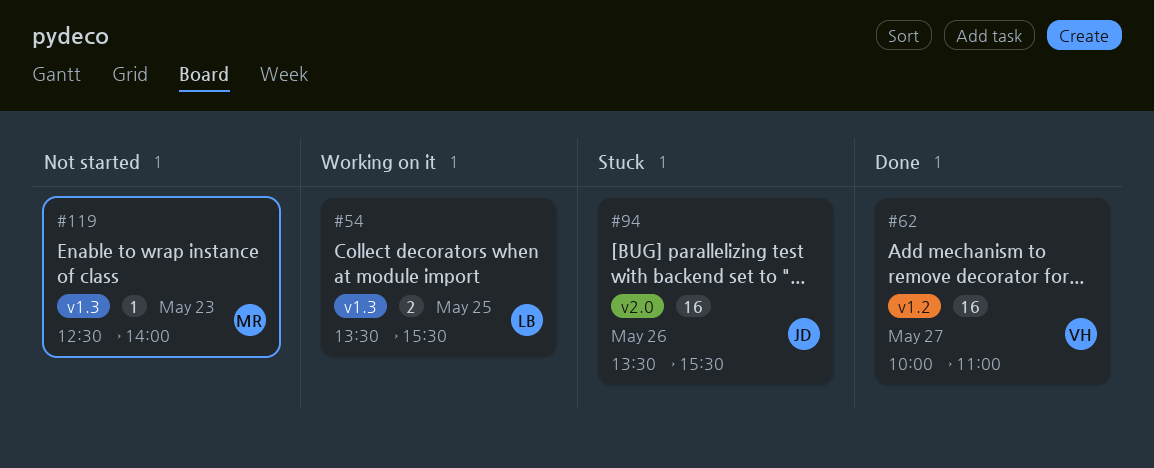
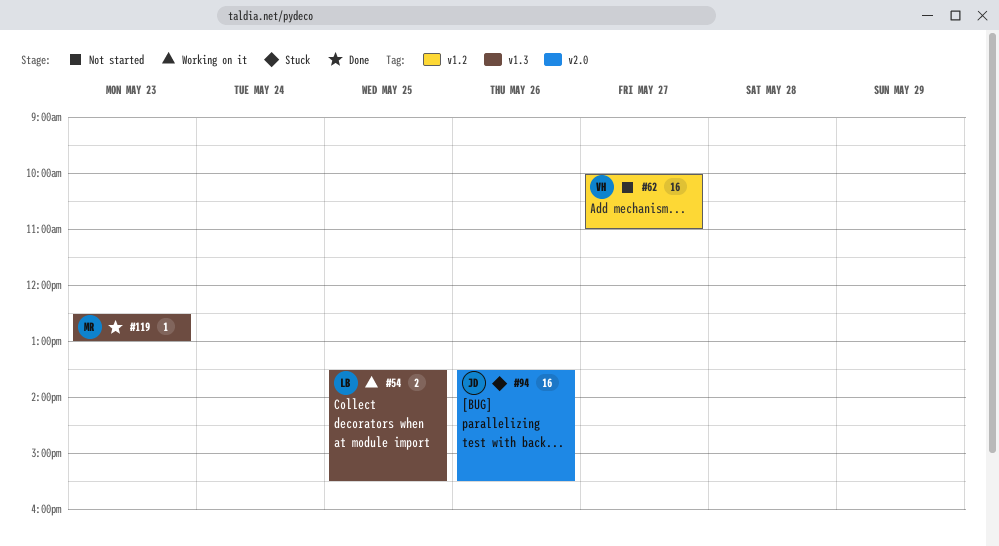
#62, status: Done -> Not started
#119, status: Not started -> Done
#119, ends: 14:00 -> 13:00

